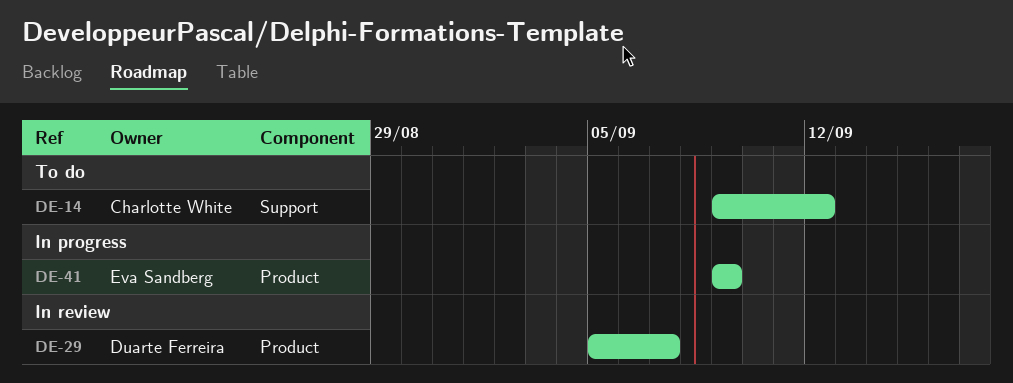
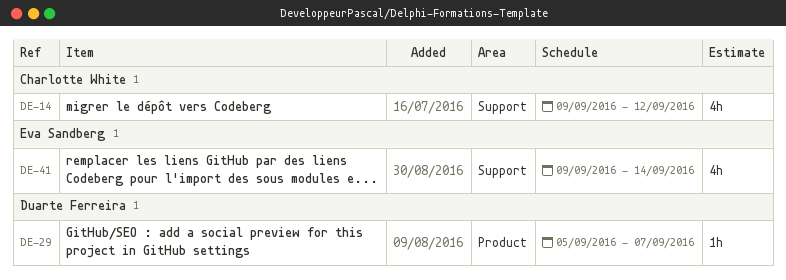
DE-41, label: Product -> Support
DE-41, due: Sep 9 -> Sep 14

